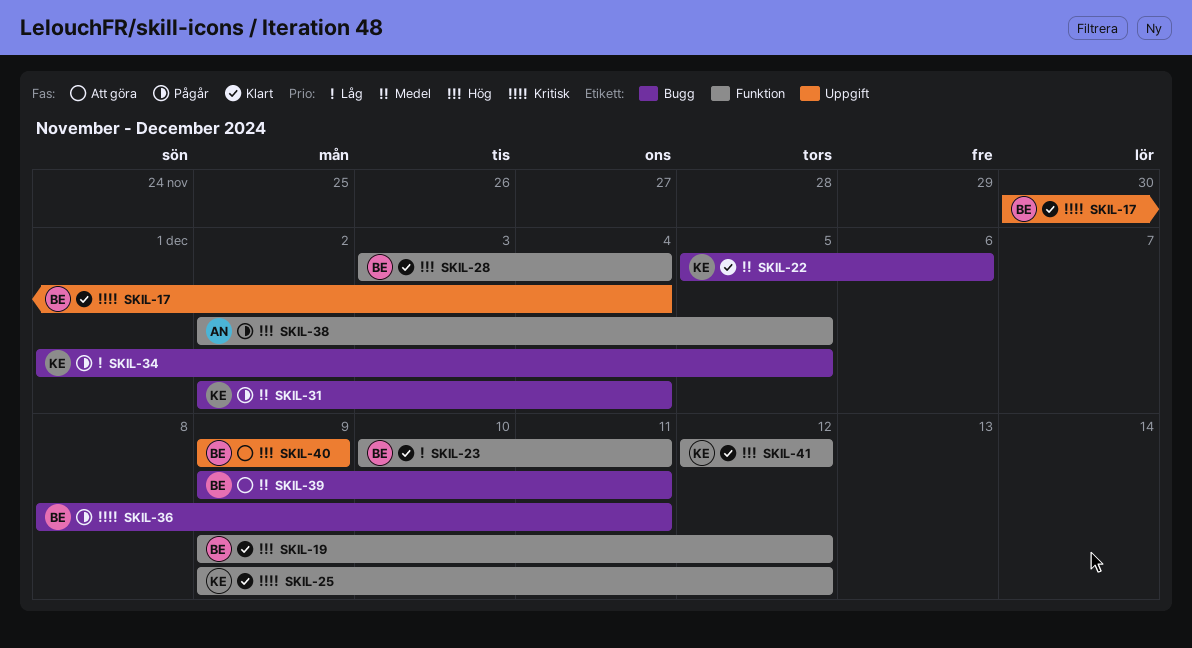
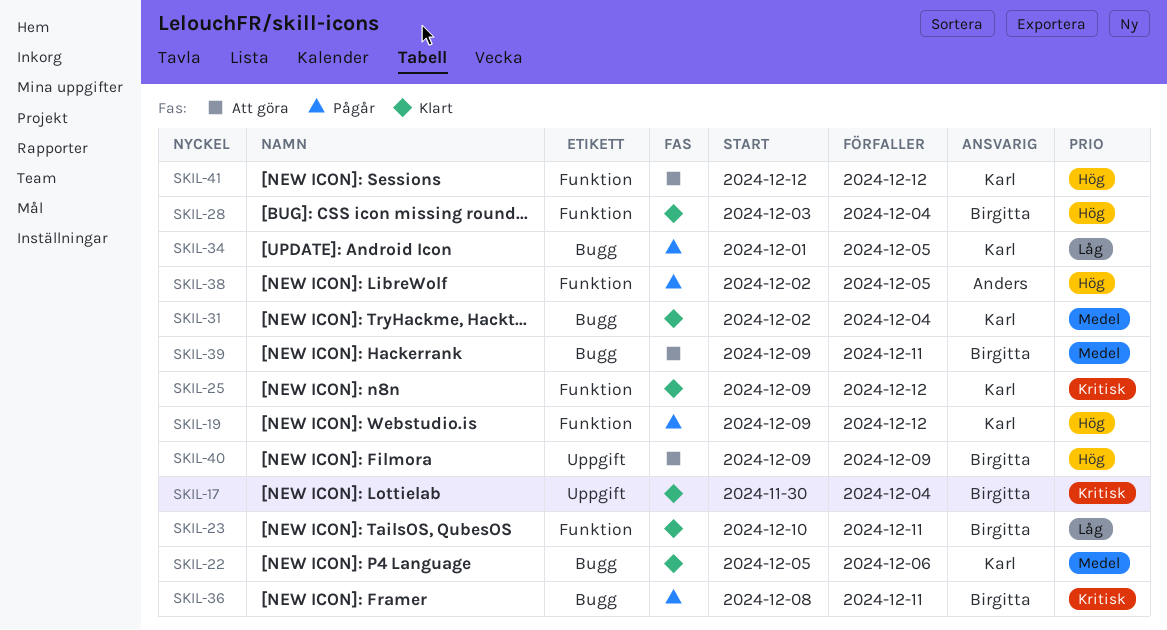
SKIL-19, status: Klart -> Pågår
SKIL-19, owner: Birgitta -> Karl
SKIL-31, status: Pågår -> Klart
SKIL-41, status: Klart -> Att göra

